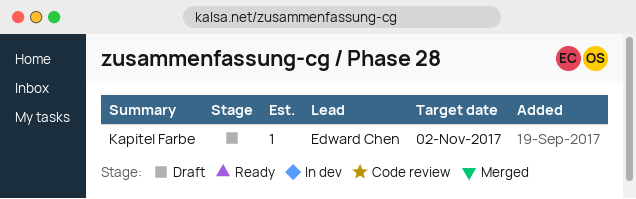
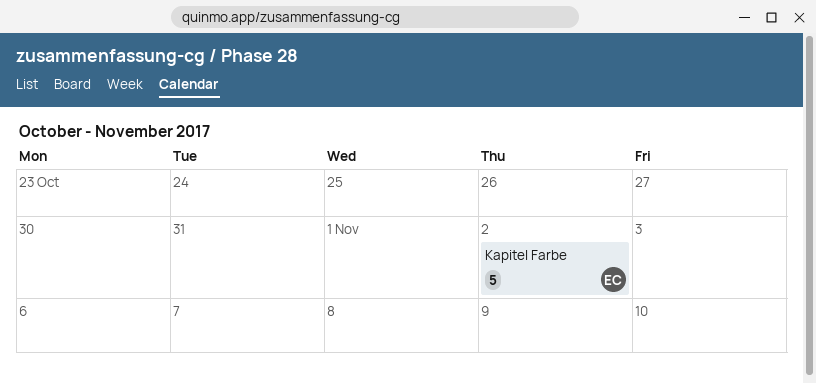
Kapitel Farbe, estimate: 1 -> 5

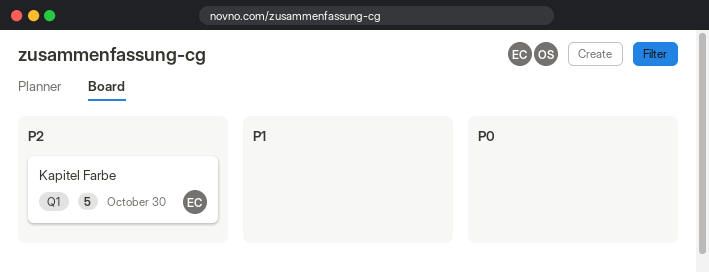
Kapitel Farbe, due: Nov 2 -> Oct 30

